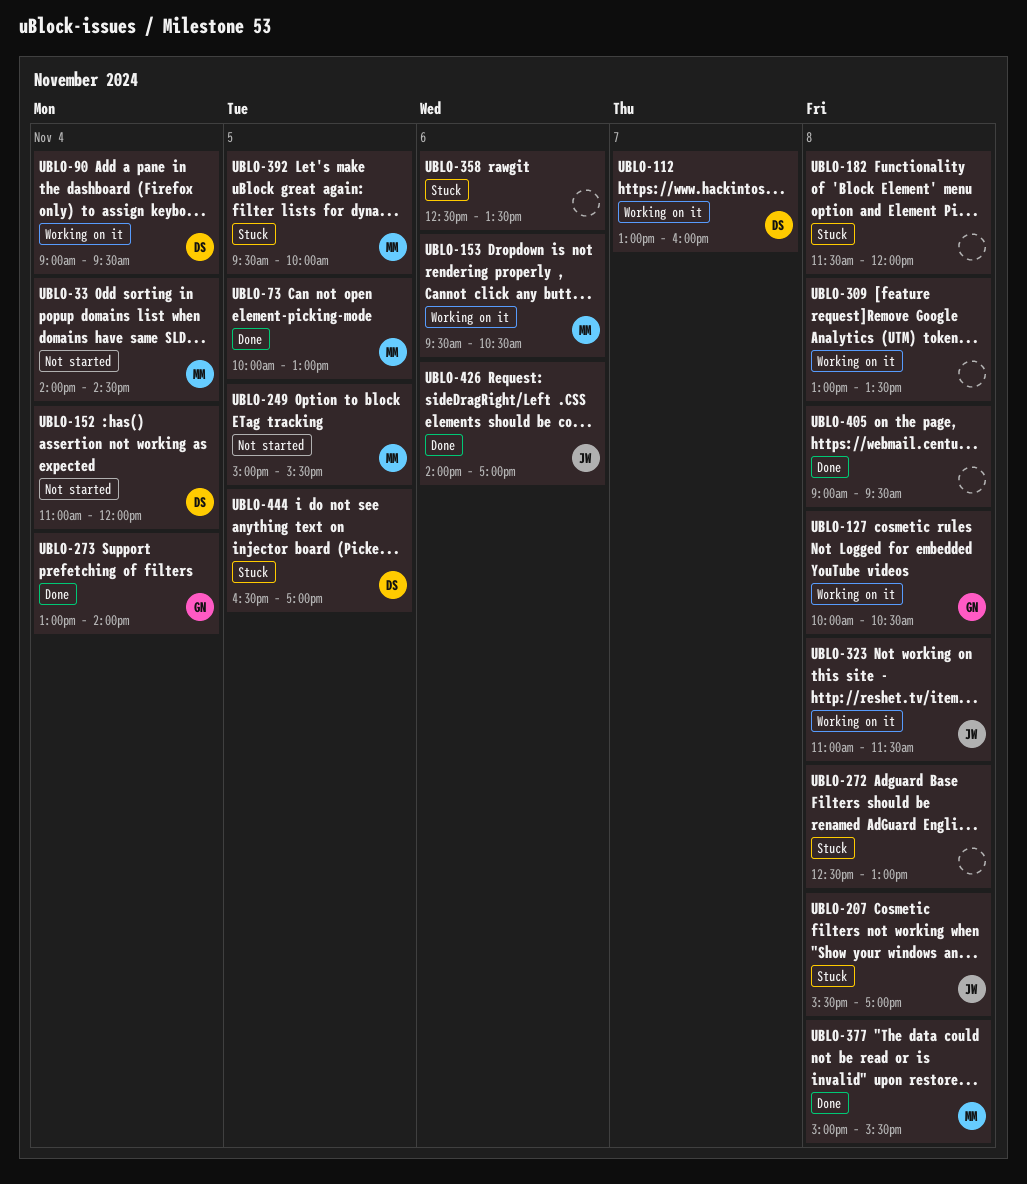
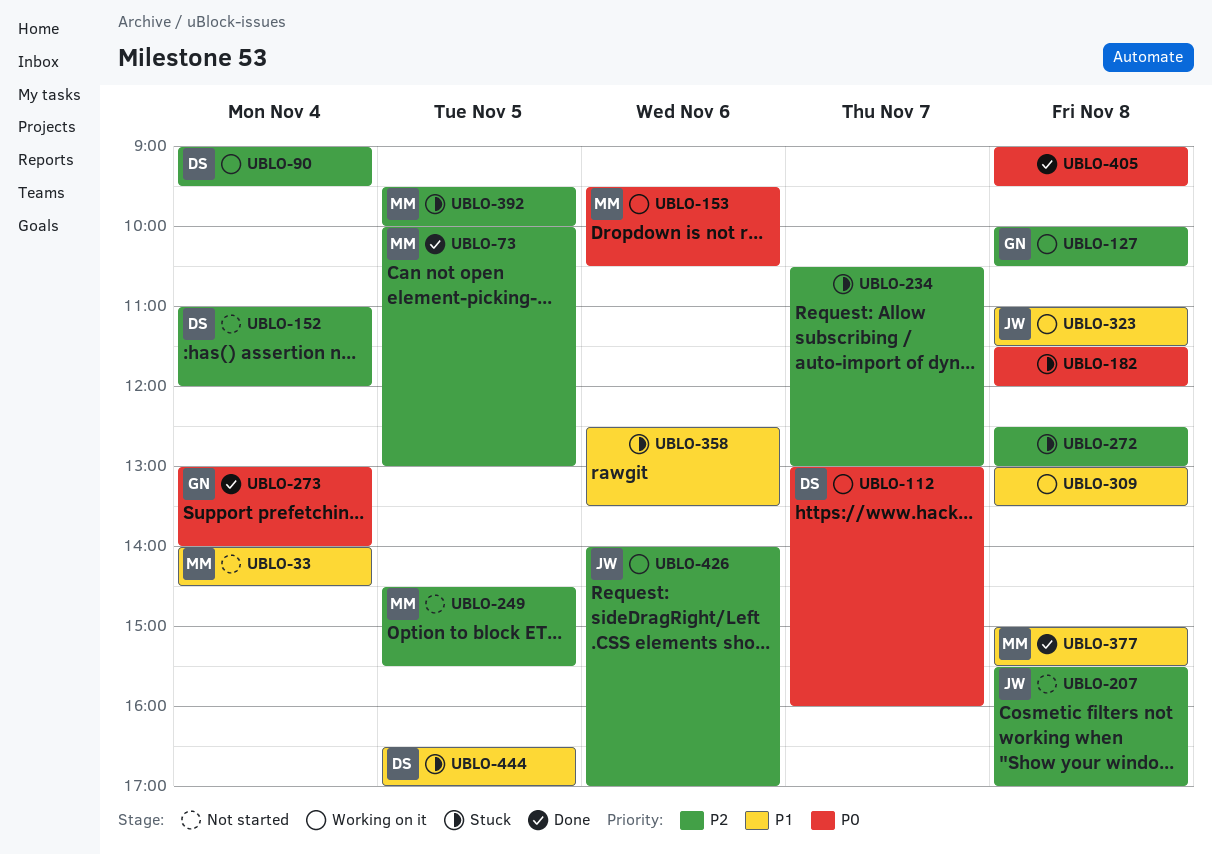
UBLO-207, status: Stuck -> Not started
UBLO-234: none -> present
UBLO-249, begins: 15:00 -> 14:30
UBLO-426, status: Done -> Working on it

